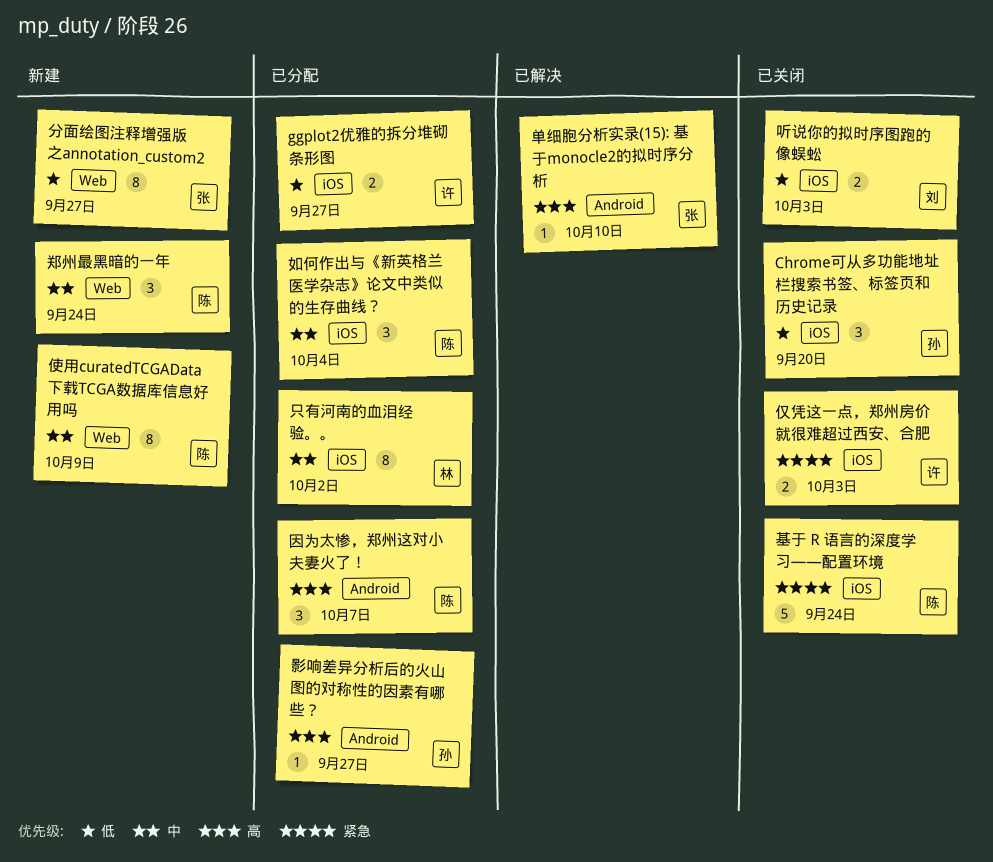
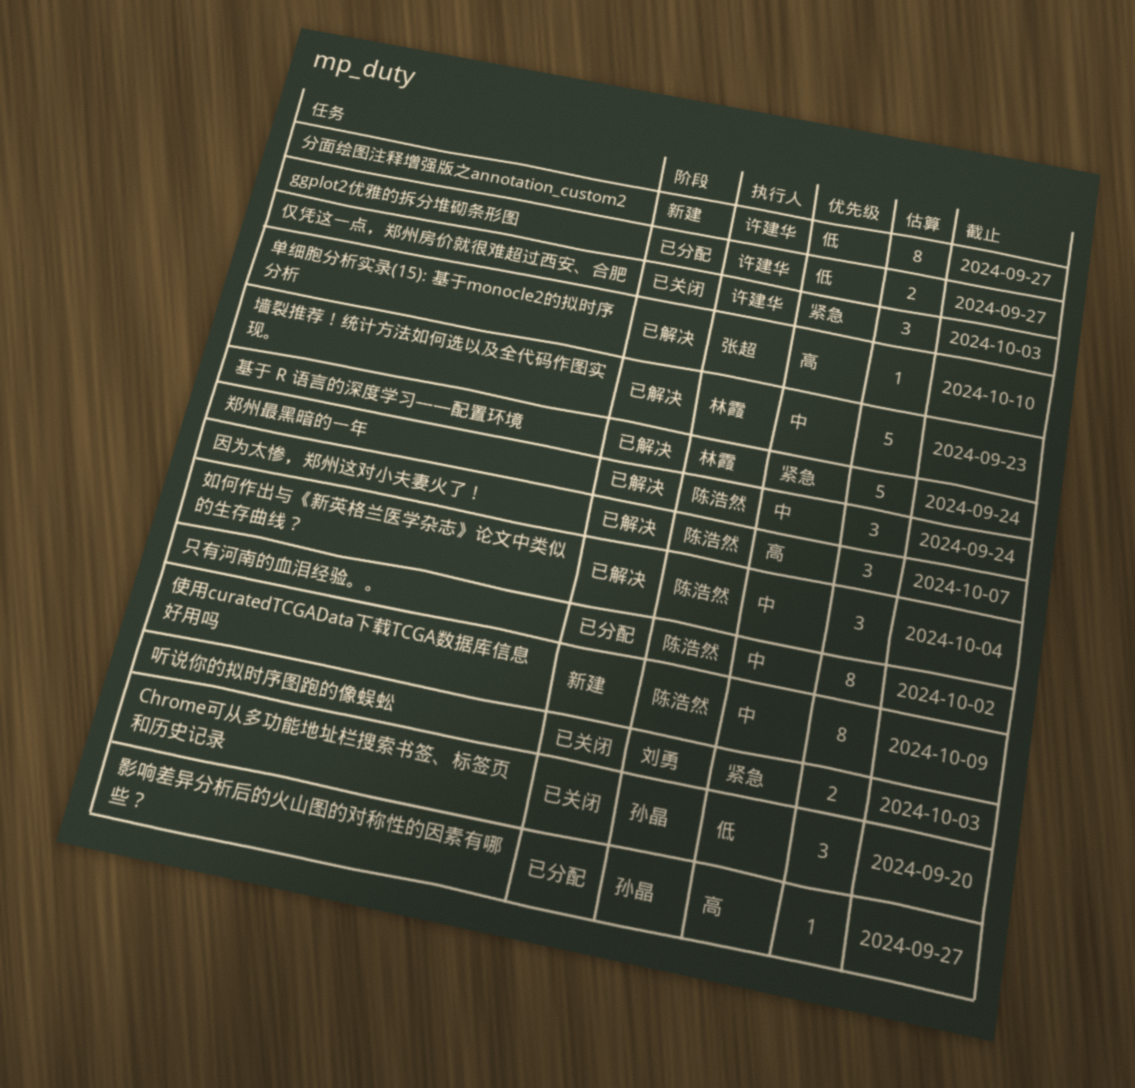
仅凭这一点，郑州房价就很难超过西安、合肥, estimate: 2 -> 3
分面绘图注释增强版之annotation_custom2, owner: 张超 -> 许建华
只有河南的血泪经验。。, owner: 林霞 -> 陈浩然
听说你的拟时序图跑的像蜈蚣, priority: 低 -> 紧急
因为太惨，郑州这对小夫妻火了！, status: 已分配 -> 已解决
基于 R 语言的深度学习——配置环境, status: 已关闭 -> 已解决
基于 R 语言的深度学习——配置环境, owner: 陈浩然 -> 林霞
墙裂推荐！统计方法如何选以及全代码作图实现。: none -> present
如何作出与《新英格兰医学杂志》论文中类似的生存曲线？, status: 已分配 -> 已解决
郑州最黑暗的一年, status: 新建 -> 已解决

